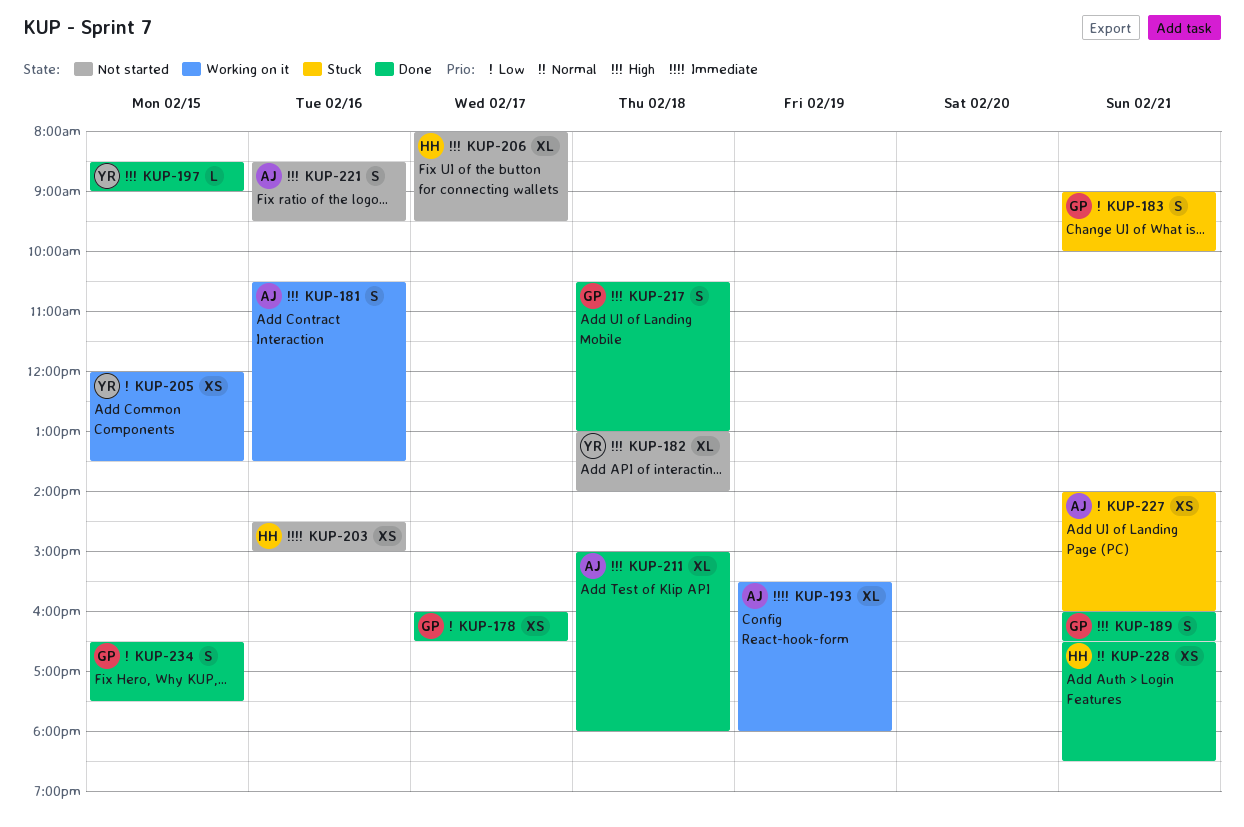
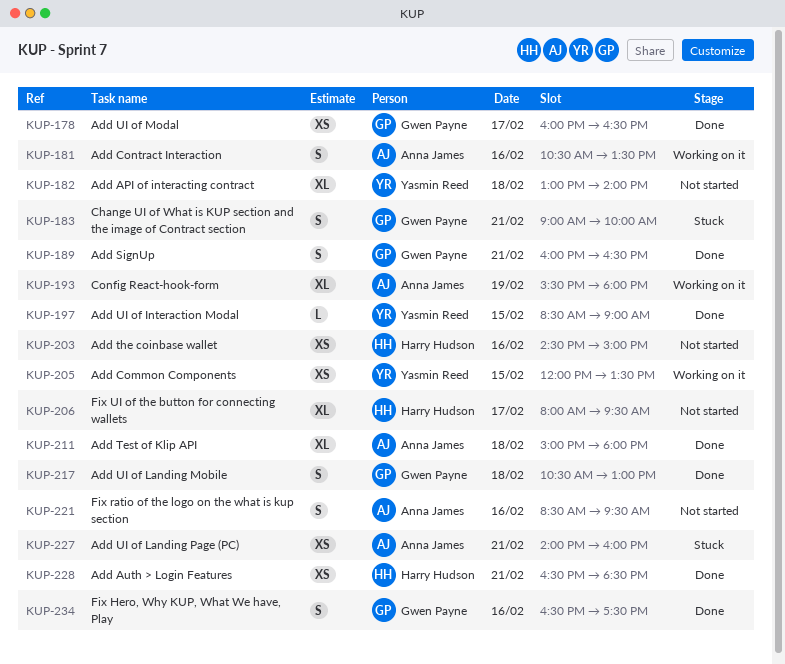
KUP-234, day: Feb 15 -> Feb 16

